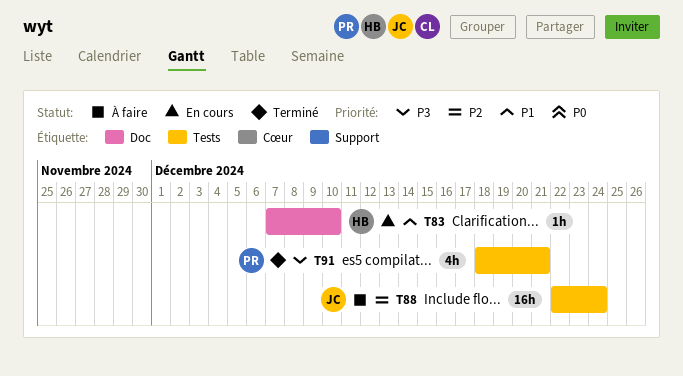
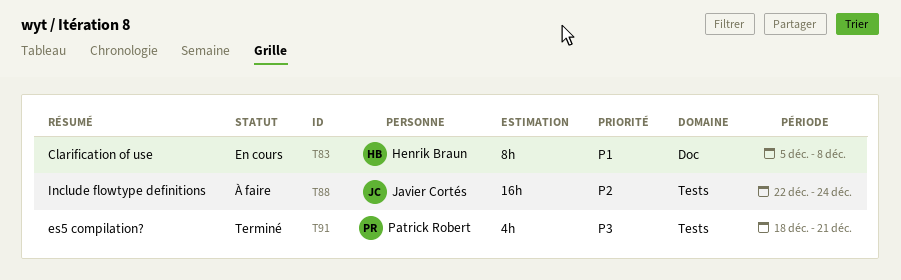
T83, estimate: 1h -> 8h
T83, start: Dec 7 -> Dec 5
T83, due: Dec 10 -> Dec 8

